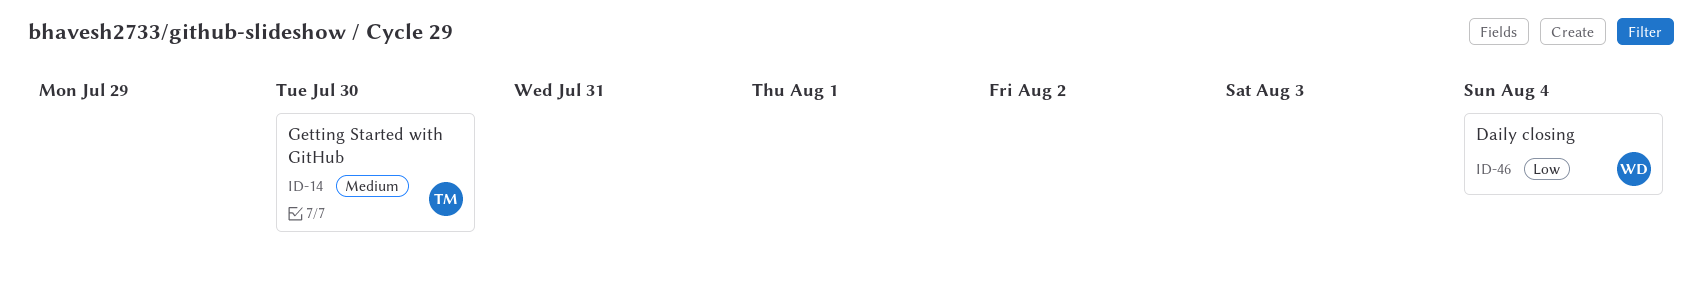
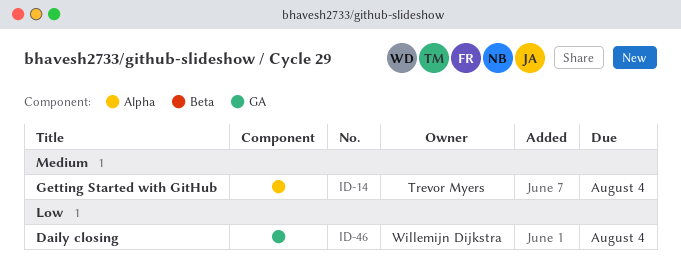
ID-14, due: Jul 30 -> Aug 4

